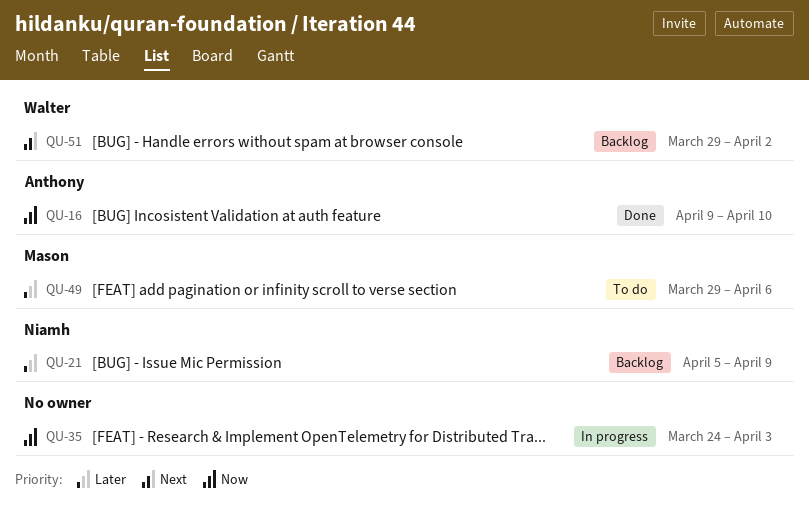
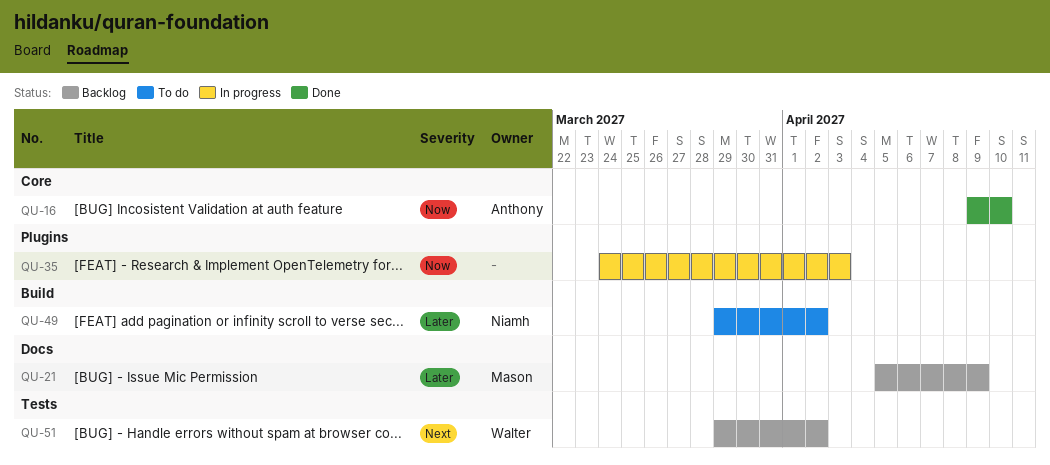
QU-21, owner: Niamh -> Mason
QU-49, owner: Mason -> Niamh
QU-49, due: Apr 6 -> Apr 2

